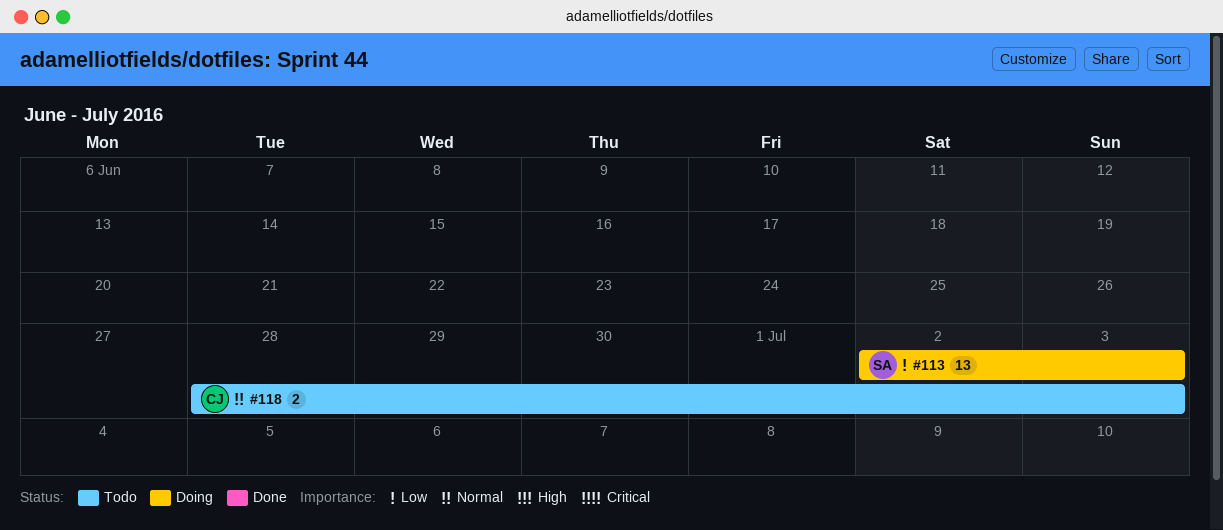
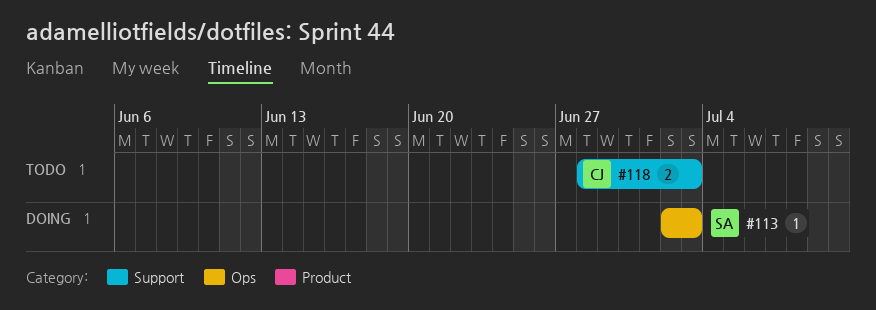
#113, estimate: 13 -> 1

